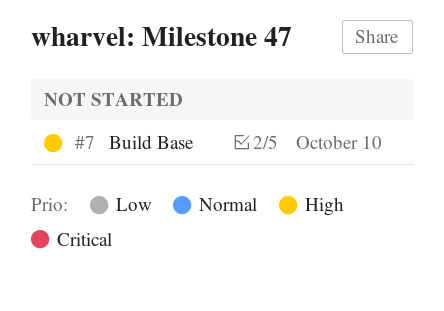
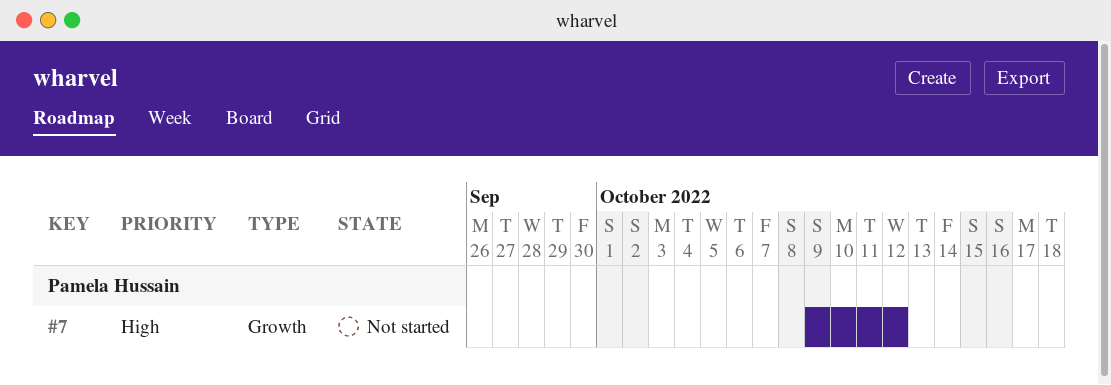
#7, due: Oct 10 -> Oct 12

